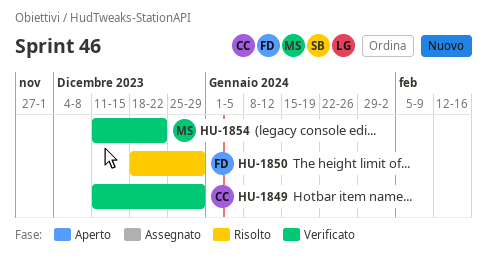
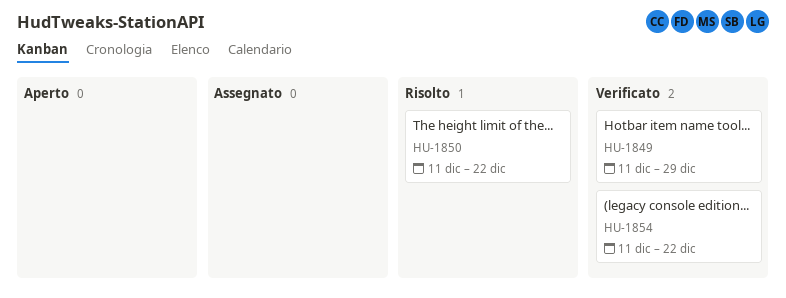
HU-1850, start: Dec 18 -> Dec 11
HU-1850, due: Dec 29 -> Dec 22

